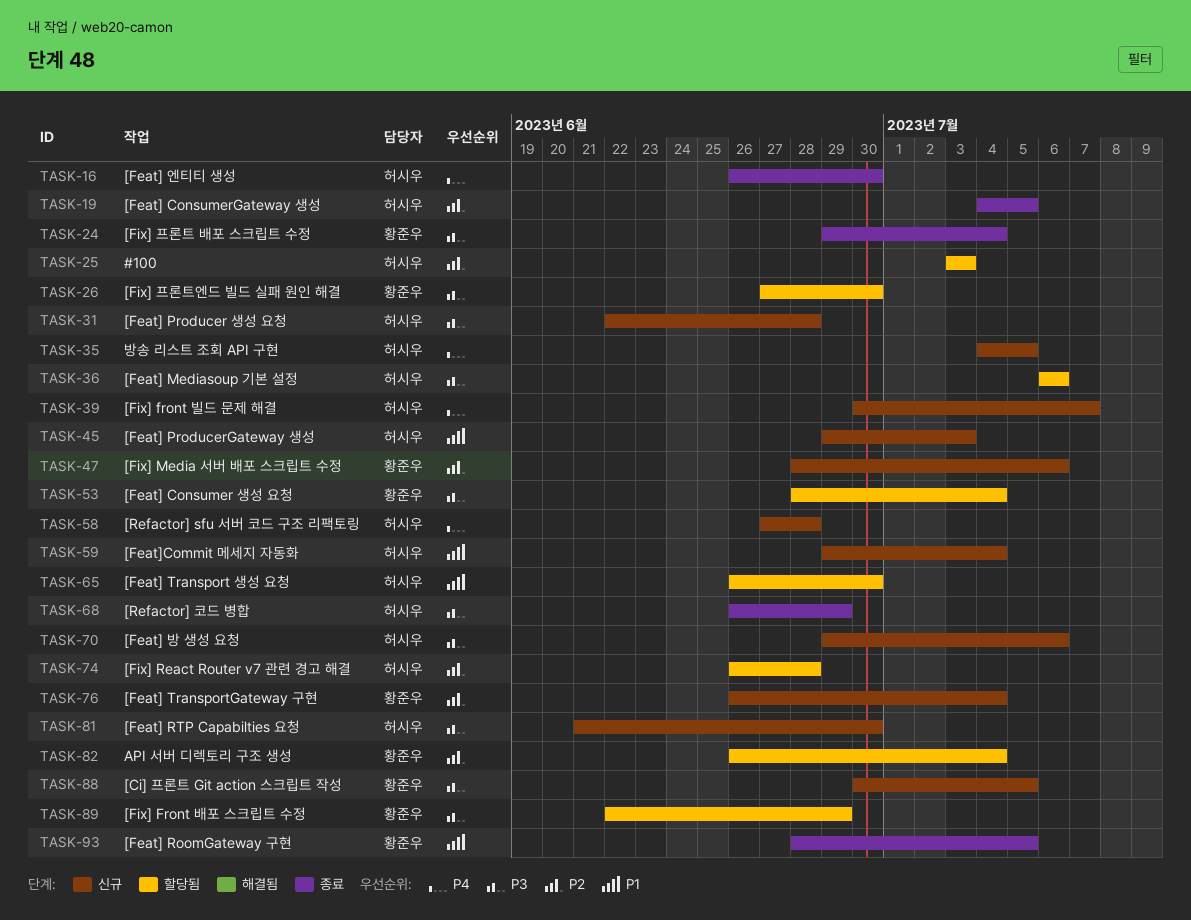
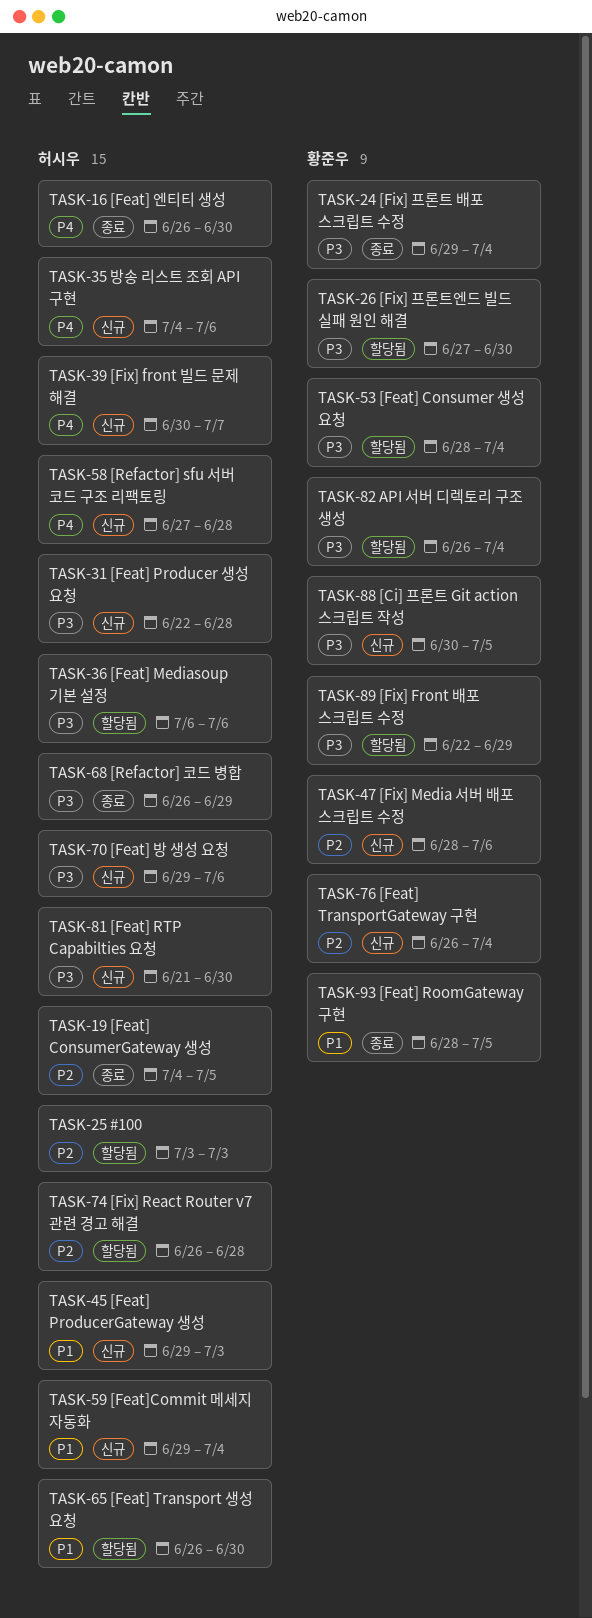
TASK-35, due: Jul 5 -> Jul 6
TASK-82, priority: P2 -> P3

